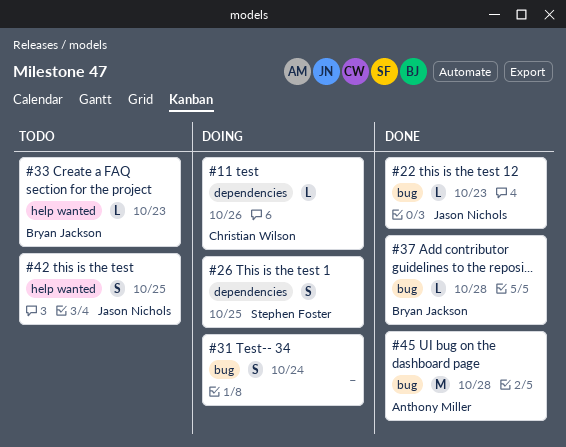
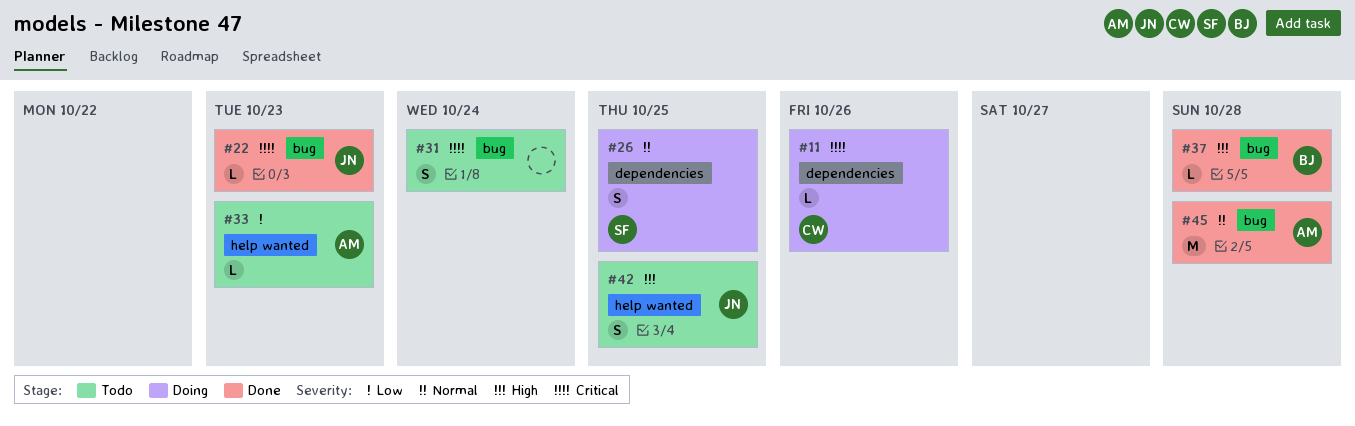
#31, status: Doing -> Todo
#33, owner: Bryan Jackson -> Anthony Miller

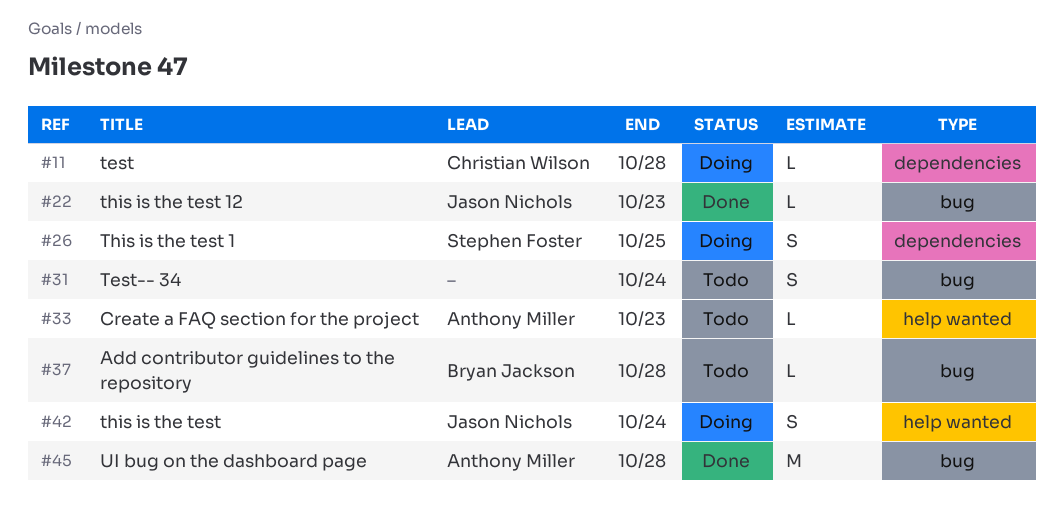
#11, due: Oct 26 -> Oct 28
#37, status: Done -> Todo
#42, status: Todo -> Doing
#42, due: Oct 25 -> Oct 24

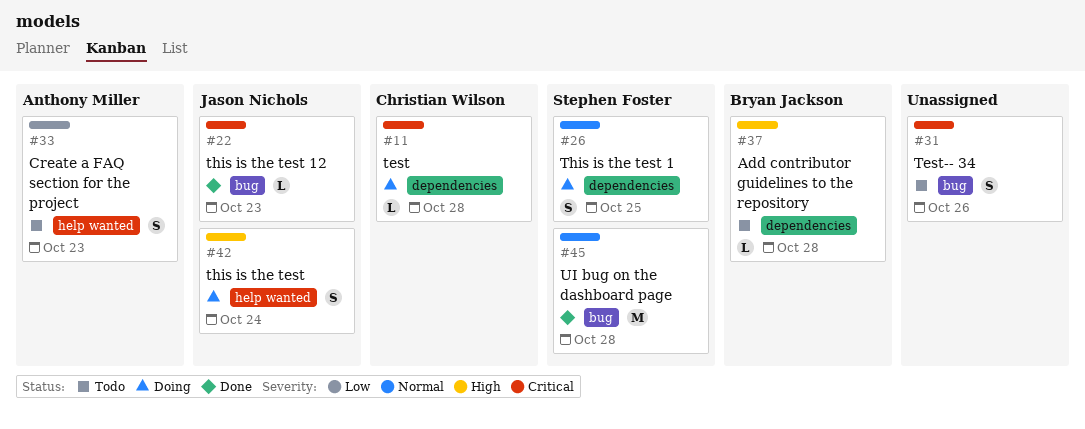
#31, due: Oct 24 -> Oct 26
#33, estimate: L -> S
#37, label: bug -> dependencies
#45, owner: Anthony Miller -> Stephen Foster

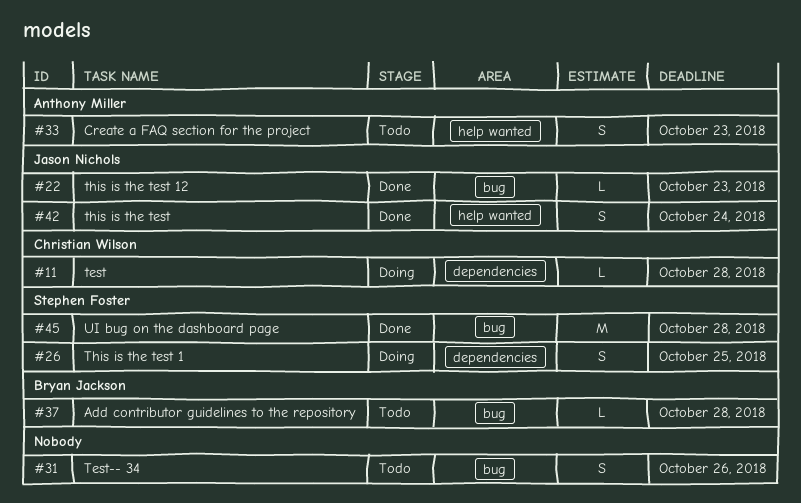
#37, label: dependencies -> bug
#42, status: Doing -> Done

